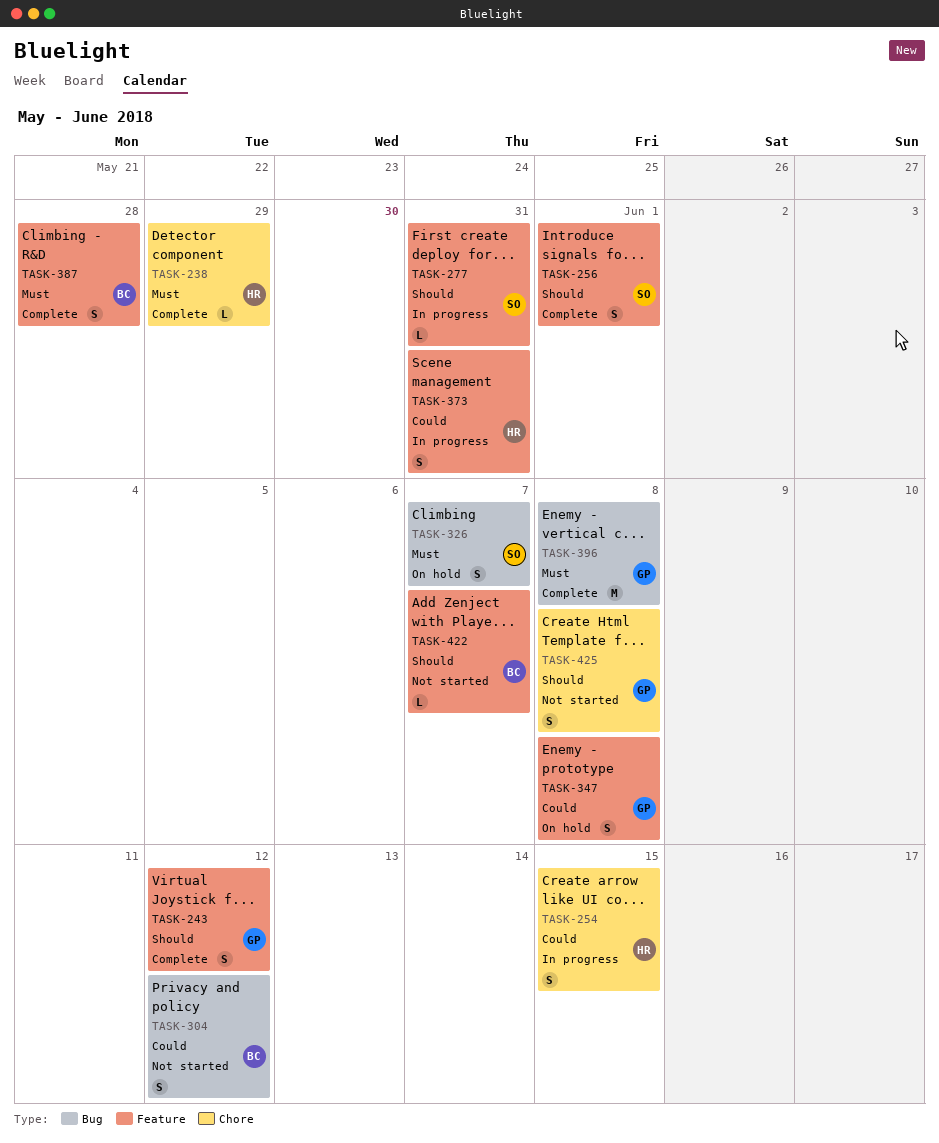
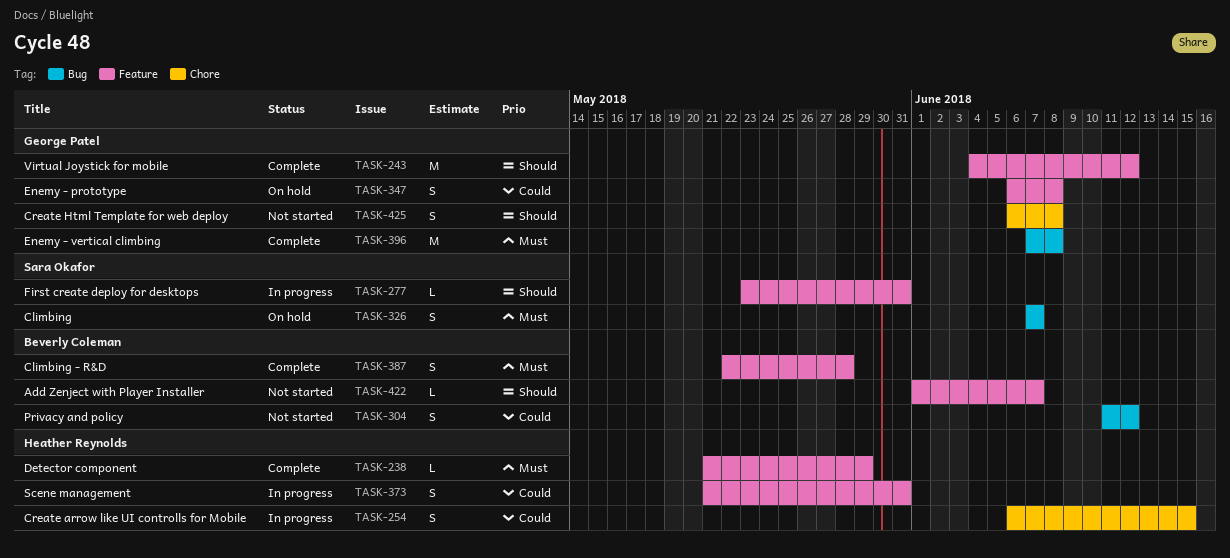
TASK-238, label: Chore -> Feature
TASK-243, estimate: S -> M
TASK-256: present -> none

